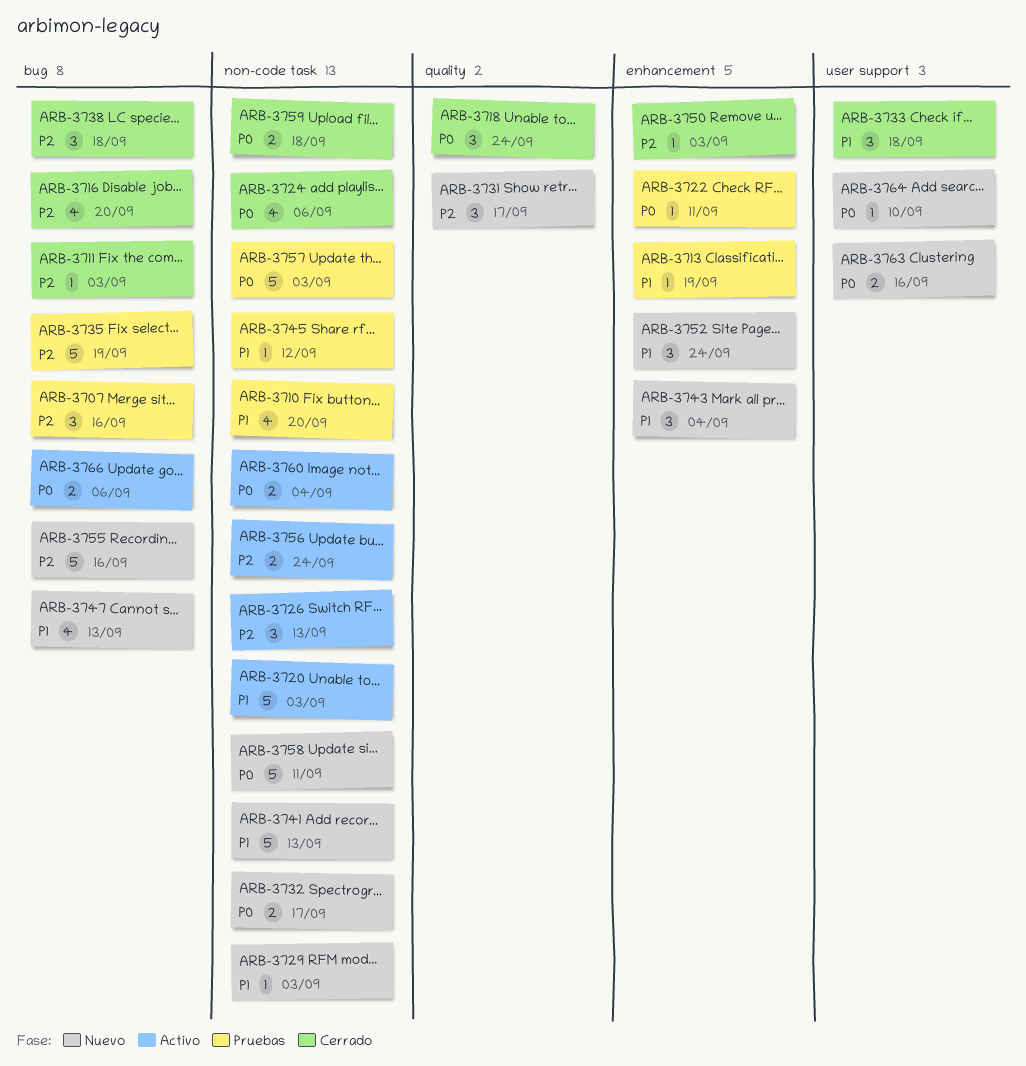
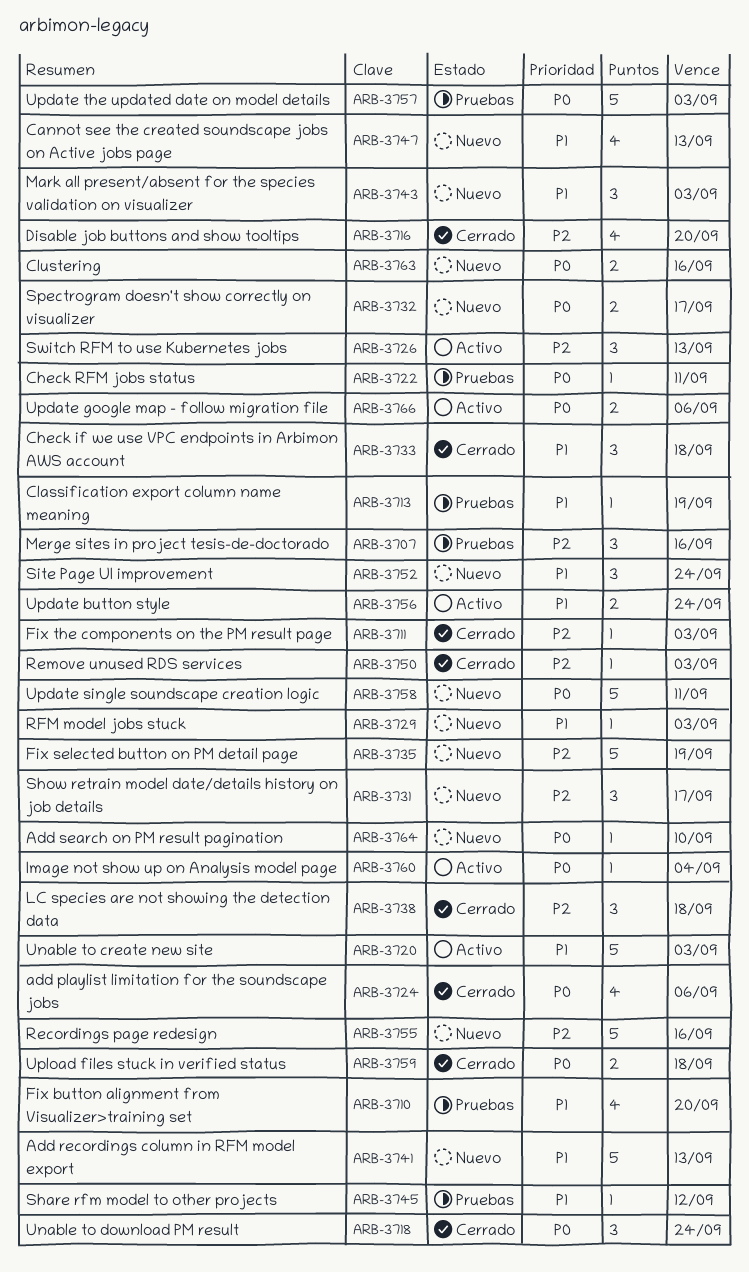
ARB-3735, status: Pruebas -> Nuevo
ARB-3743, due: Sep 4 -> Sep 3
ARB-3756, priority: P2 -> P1
ARB-3760, estimate: 2 -> 1

